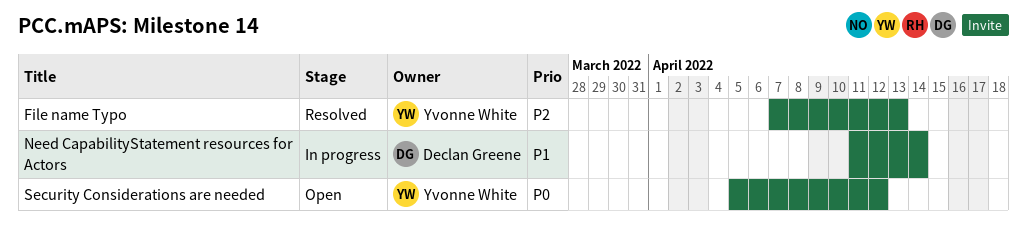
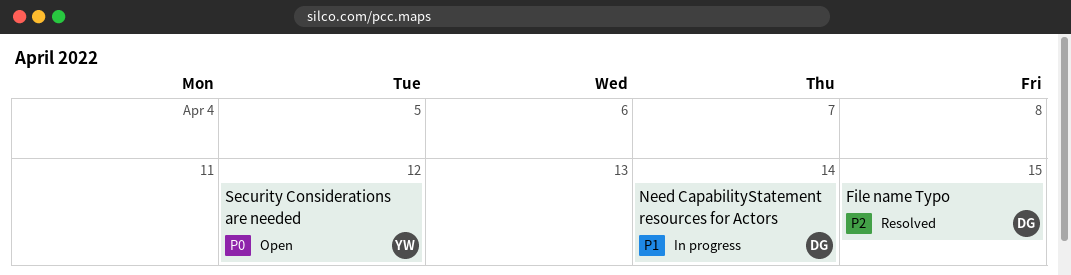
File name Typo, owner: Yvonne White -> Declan Greene
File name Typo, due: Apr 13 -> Apr 15

